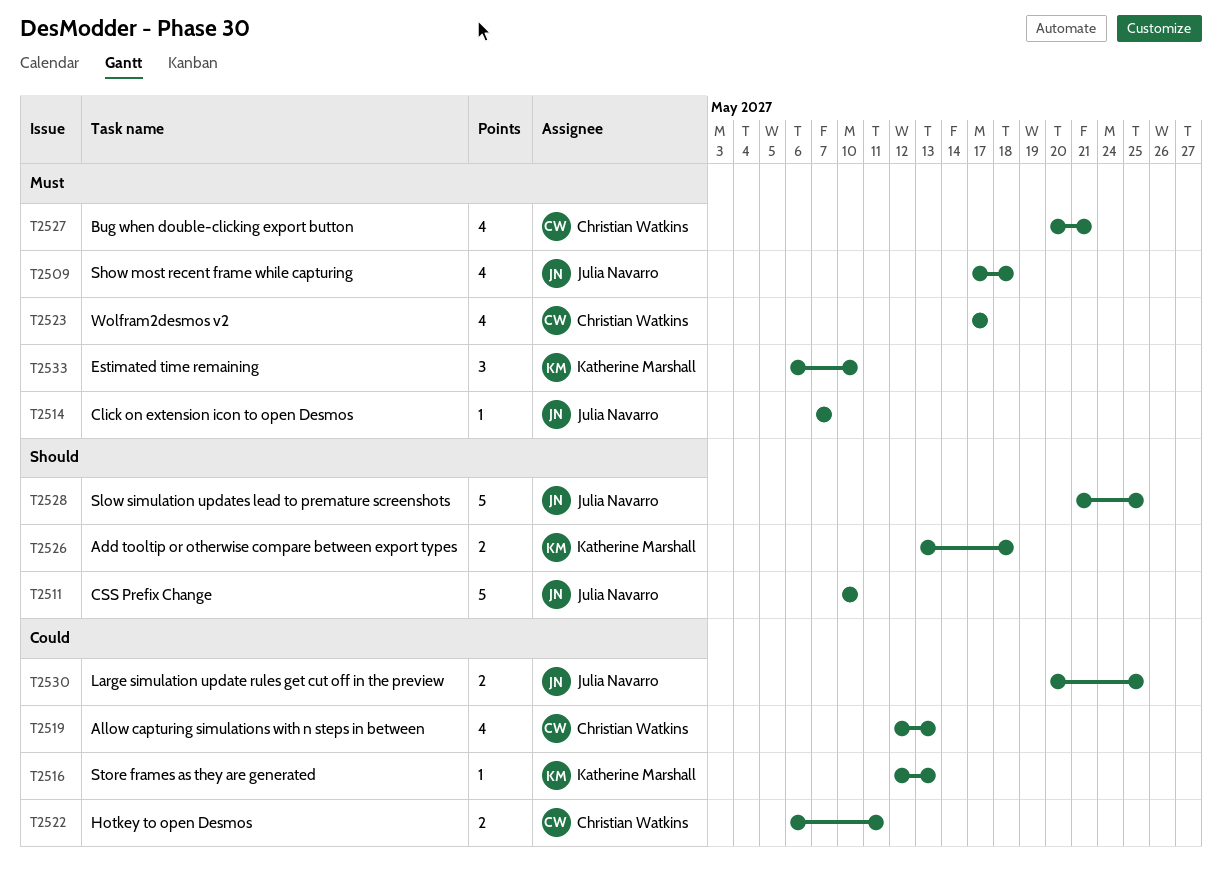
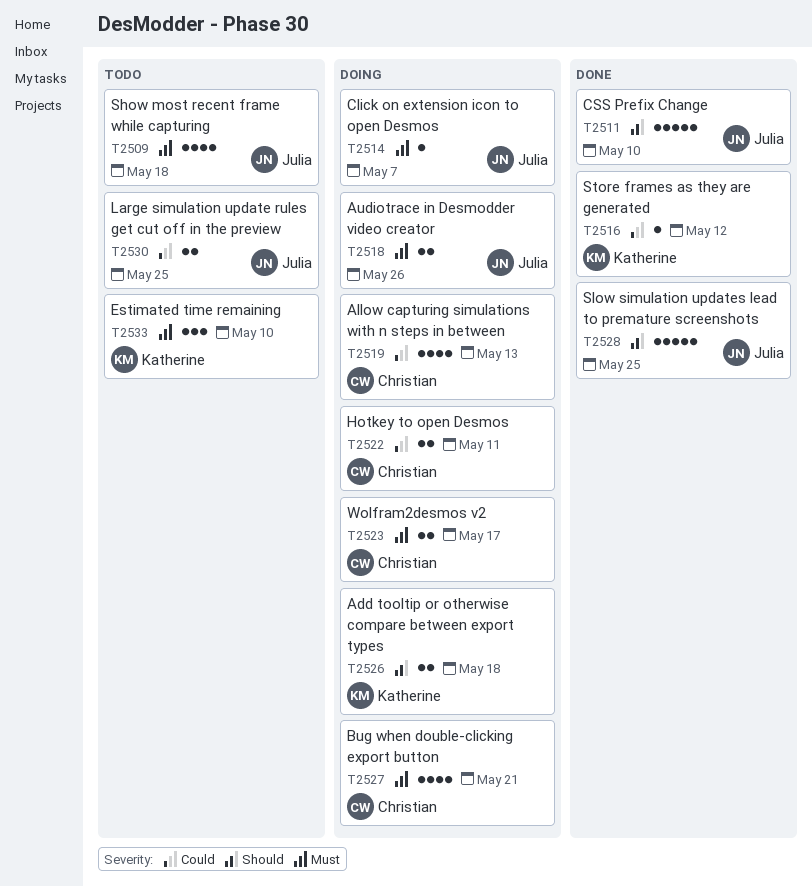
T2516, due: May 13 -> May 12
T2518: none -> present
T2523, estimate: 4 -> 2

